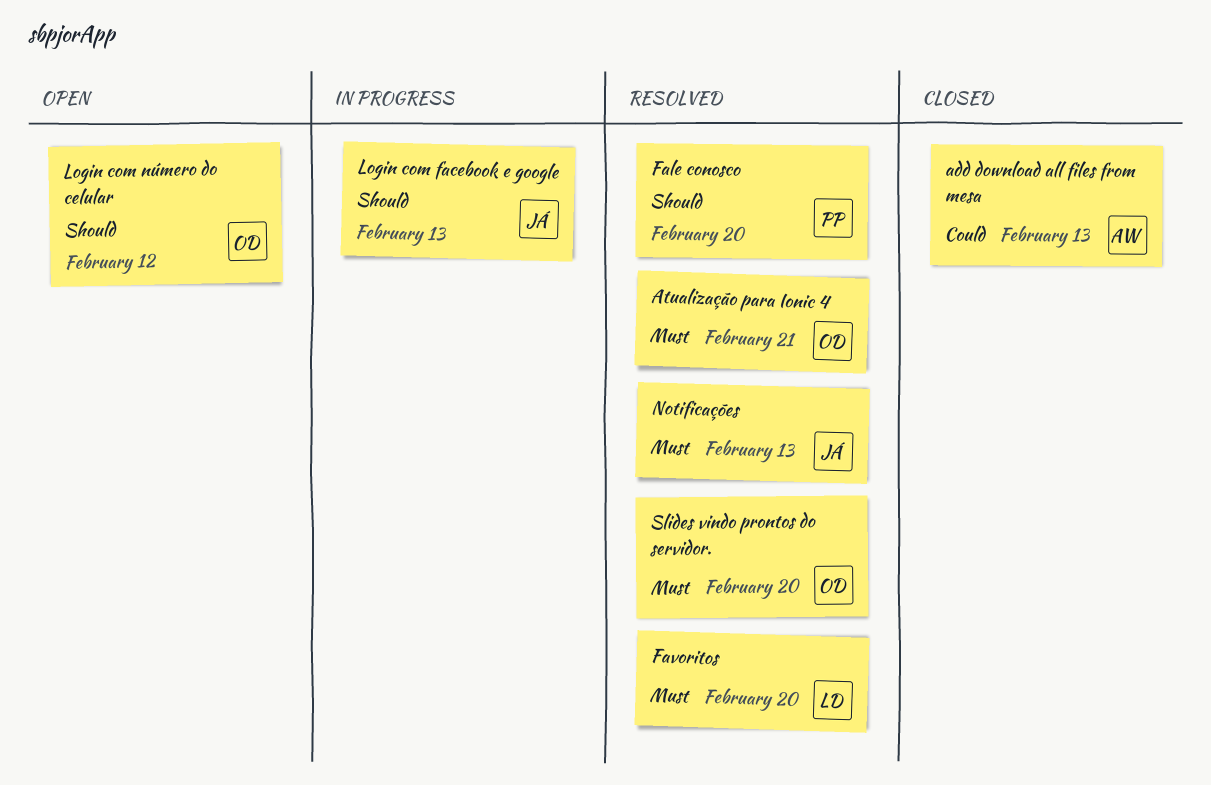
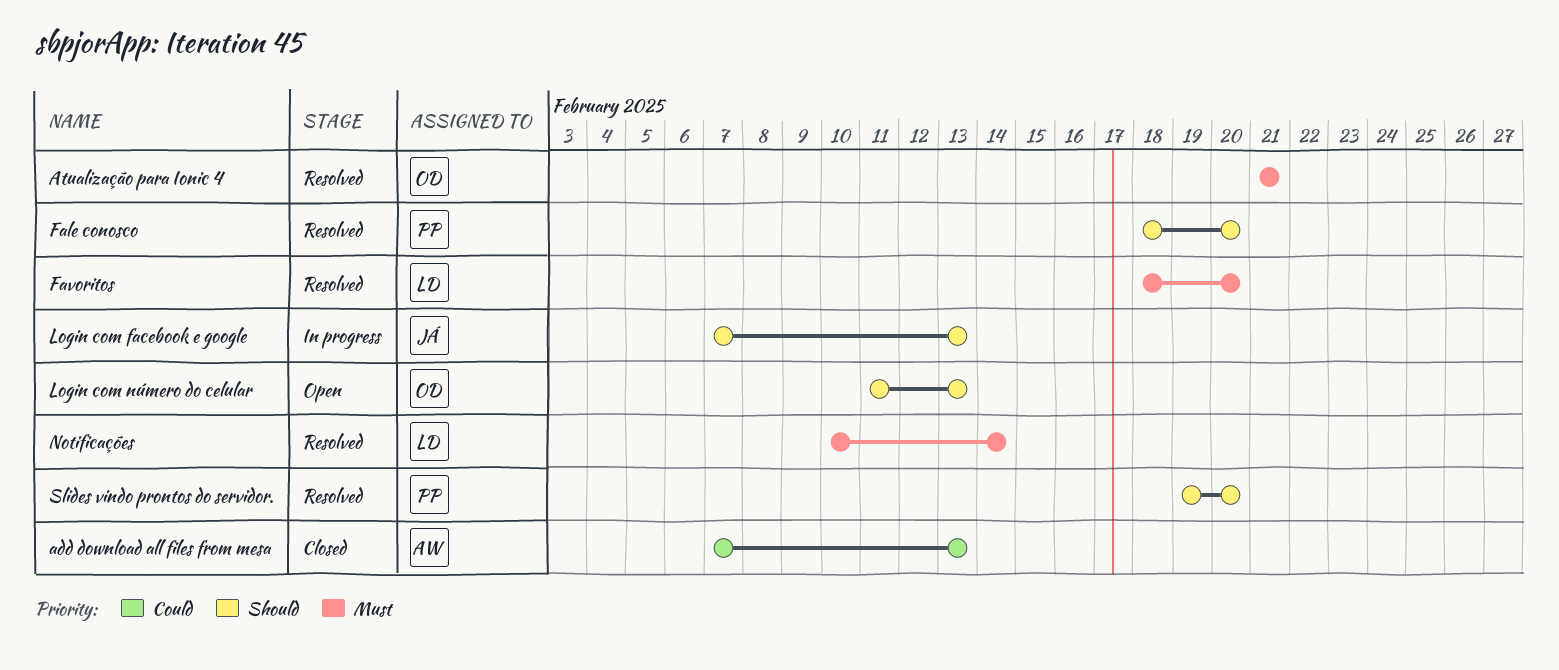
Login com número do celular, due: Feb 12 -> Feb 13
Notificações, owner: JÁ -> LD
Notificações, due: Feb 13 -> Feb 14
Slides vindo prontos do servidor., owner: OD -> PP
Slides vindo prontos do servidor., priority: Must -> Should

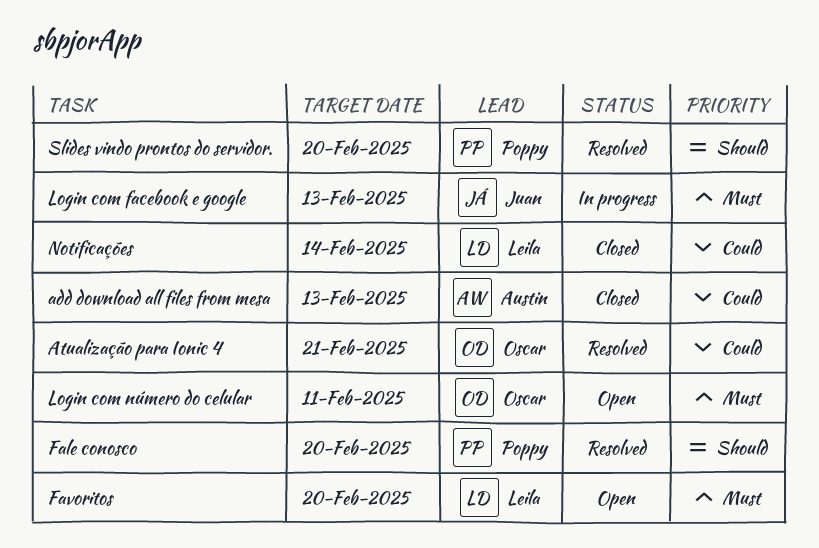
Atualização para Ionic 4, priority: Must -> Could
Favoritos, status: Resolved -> Open
Login com facebook e google, priority: Should -> Must
Login com número do celular, priority: Should -> Must
Login com número do celular, due: Feb 13 -> Feb 11
Notificações, status: Resolved -> Closed
Notificações, priority: Must -> Could

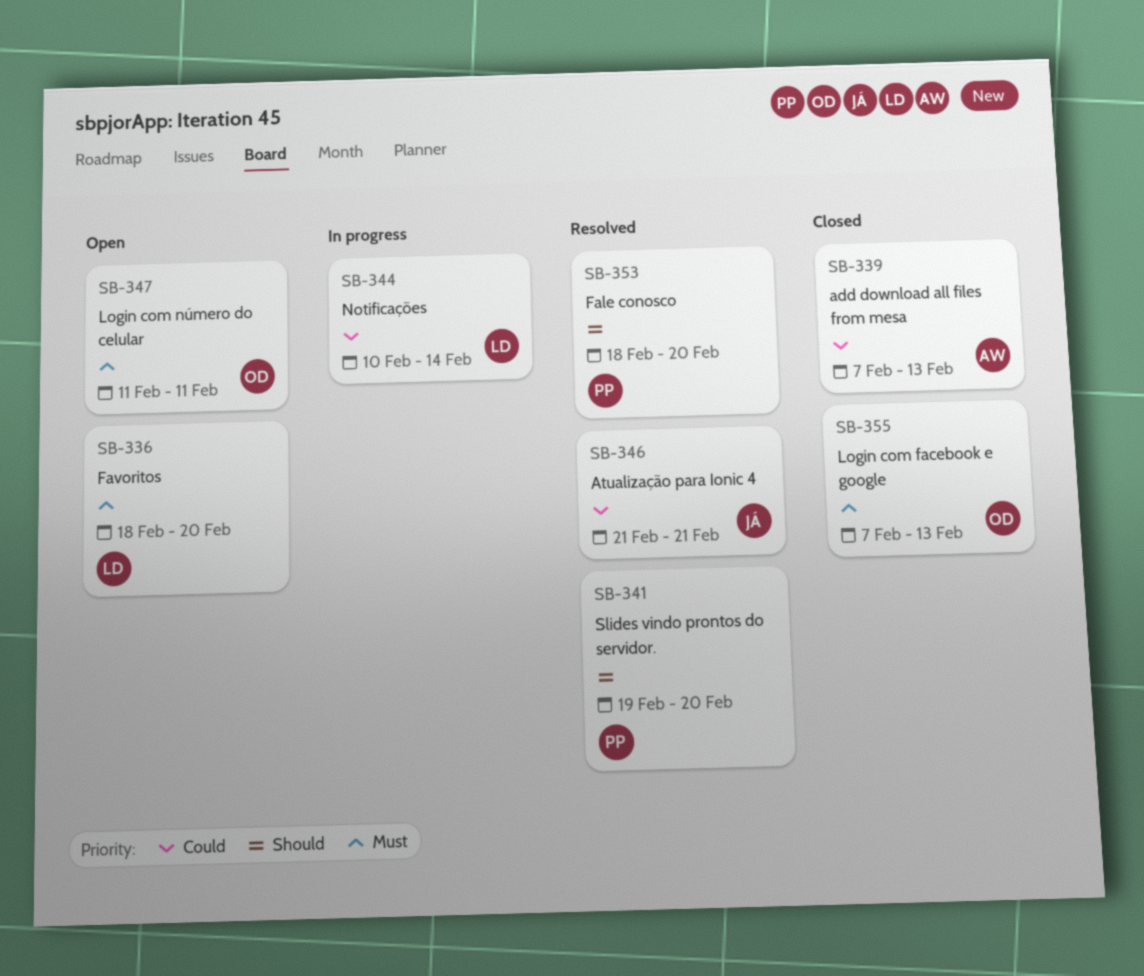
Atualização para Ionic 4, owner: Oscar -> Juan
Login com facebook e google, status: In progress -> Closed
Login com facebook e google, owner: Juan -> Oscar
Notificações, status: Closed -> In progress

